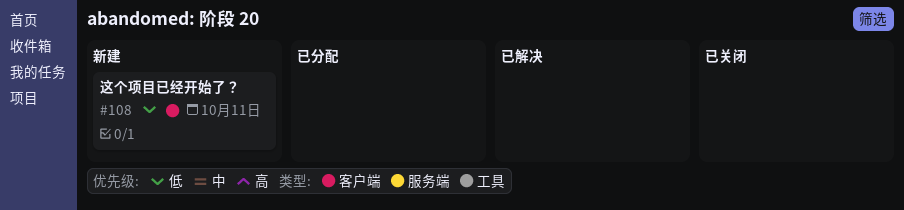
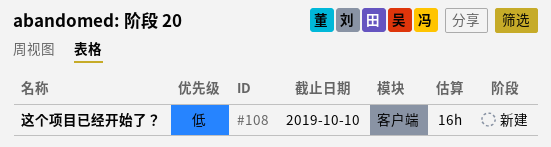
#108, due: Oct 11 -> Oct 10

